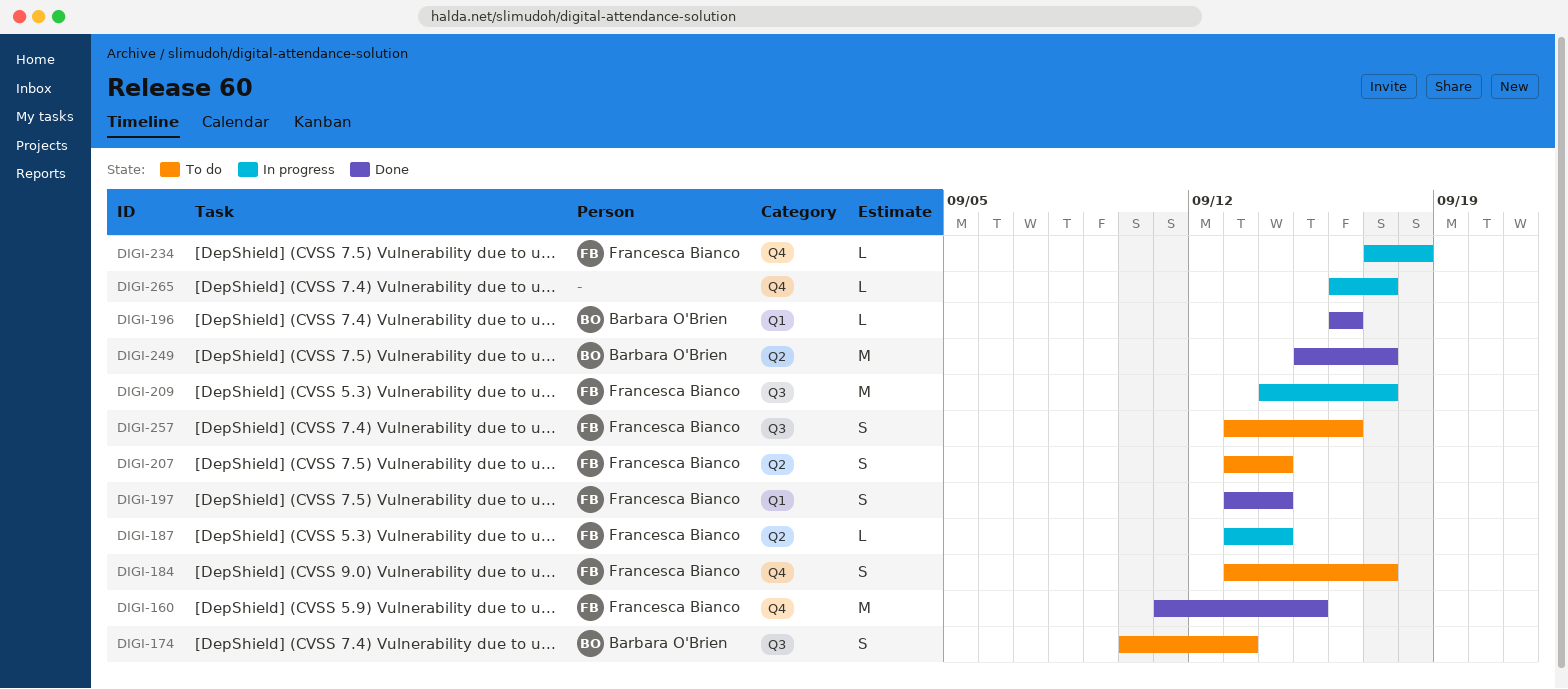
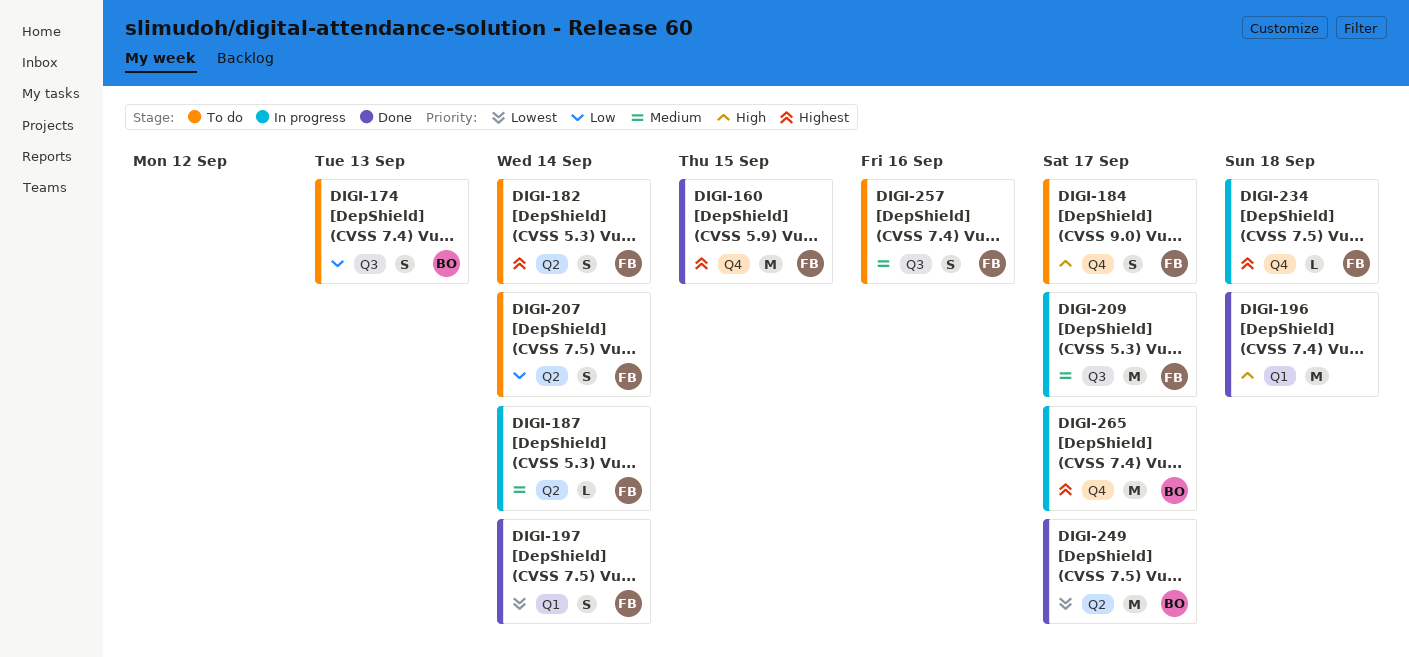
DIGI-182: none -> present
DIGI-196, owner: Barbara O'Brien -> none
DIGI-196, estimate: L -> M
DIGI-196, due: Sep 16 -> Sep 18
DIGI-265, owner: none -> Barbara O'Brien
DIGI-265, estimate: L -> M

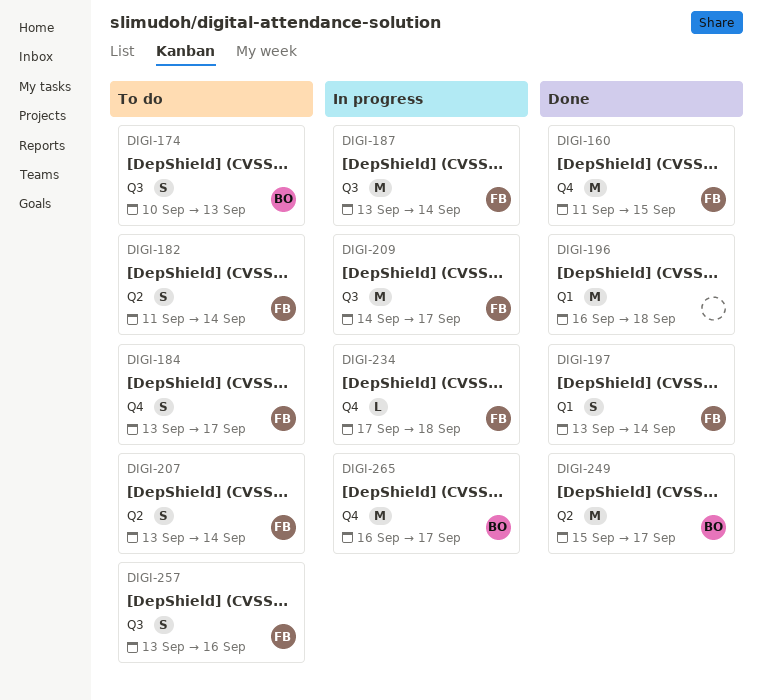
DIGI-187, label: Q2 -> Q3
DIGI-187, estimate: L -> M

